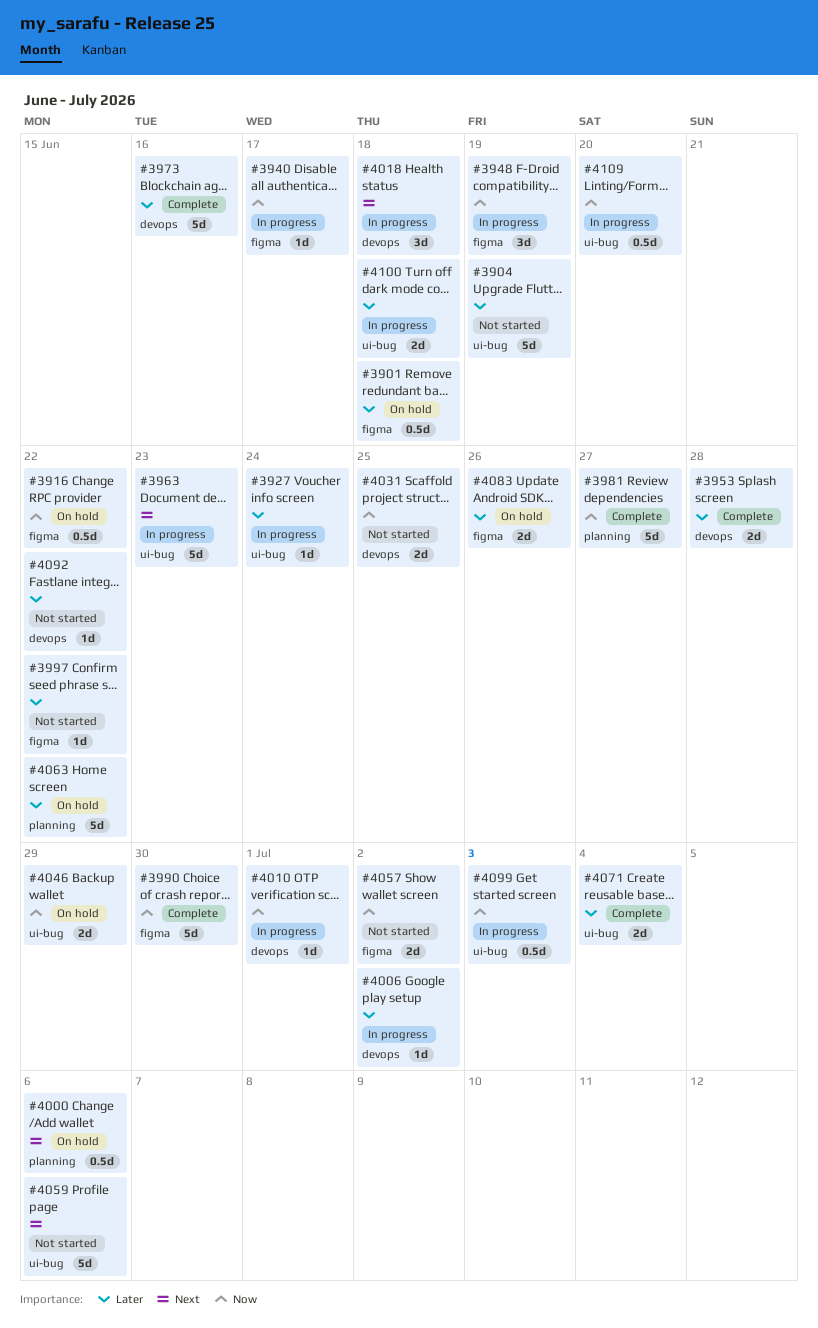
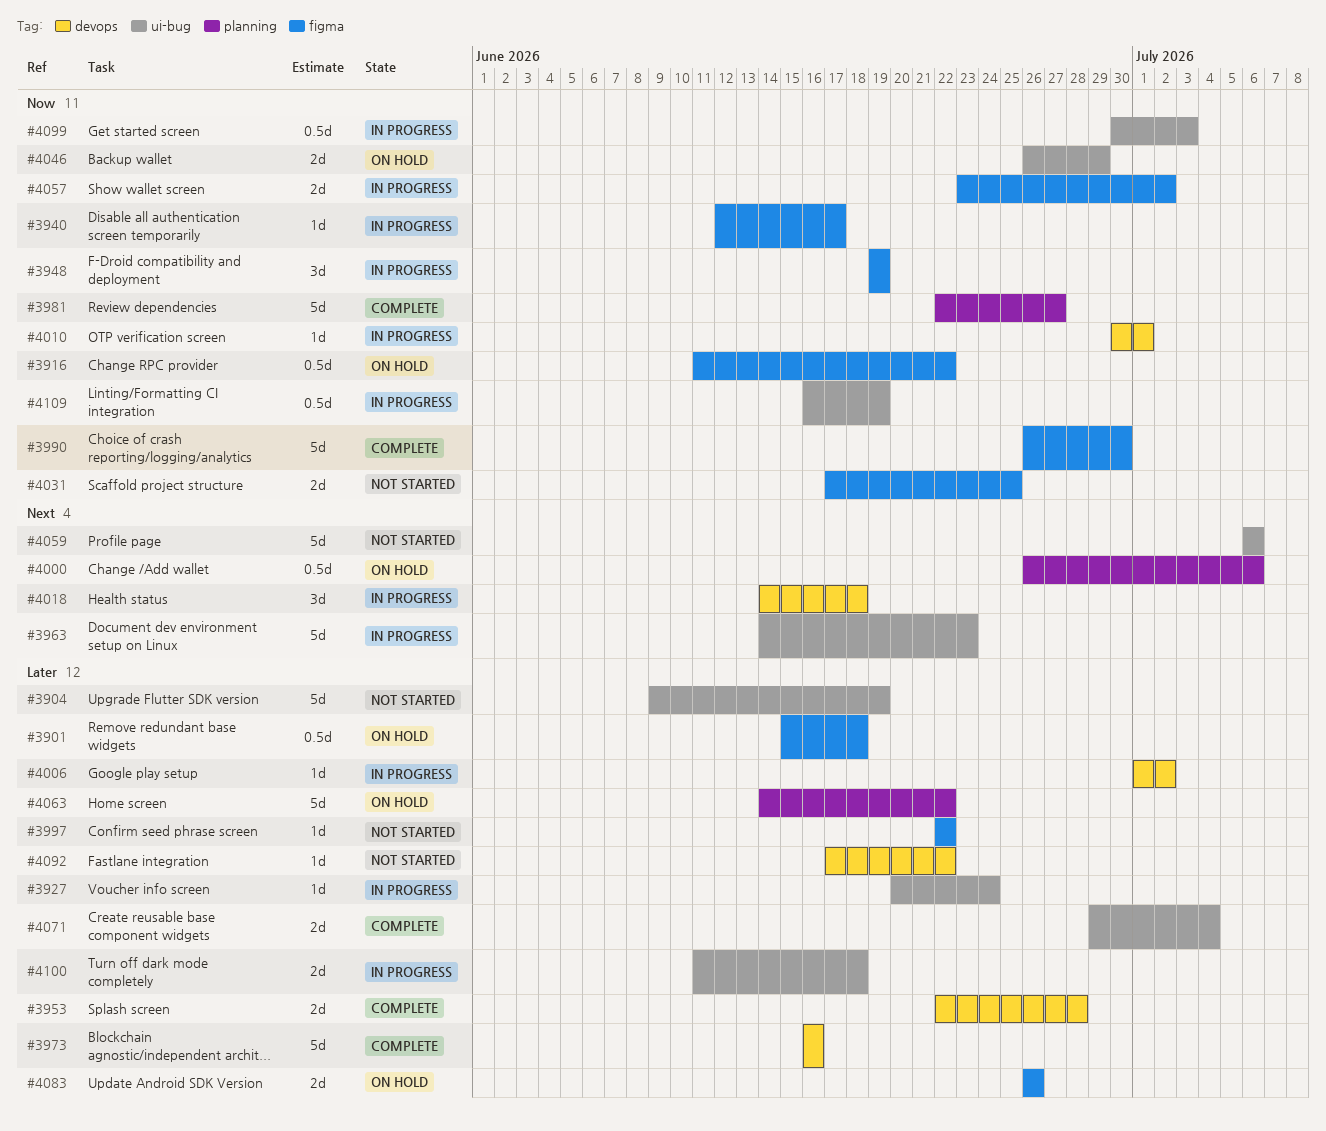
#4031, label: devops -> figma
#4057, status: Not started -> In progress
#4109, due: Jun 20 -> Jun 19

